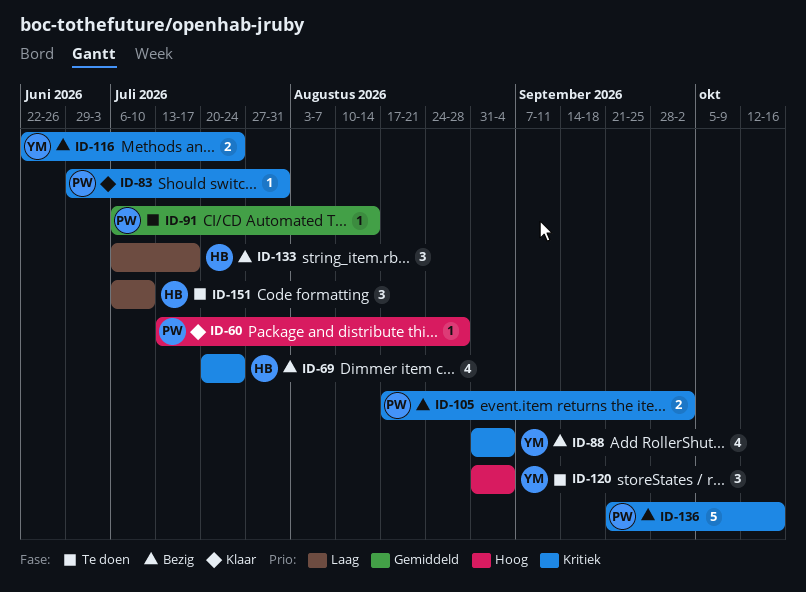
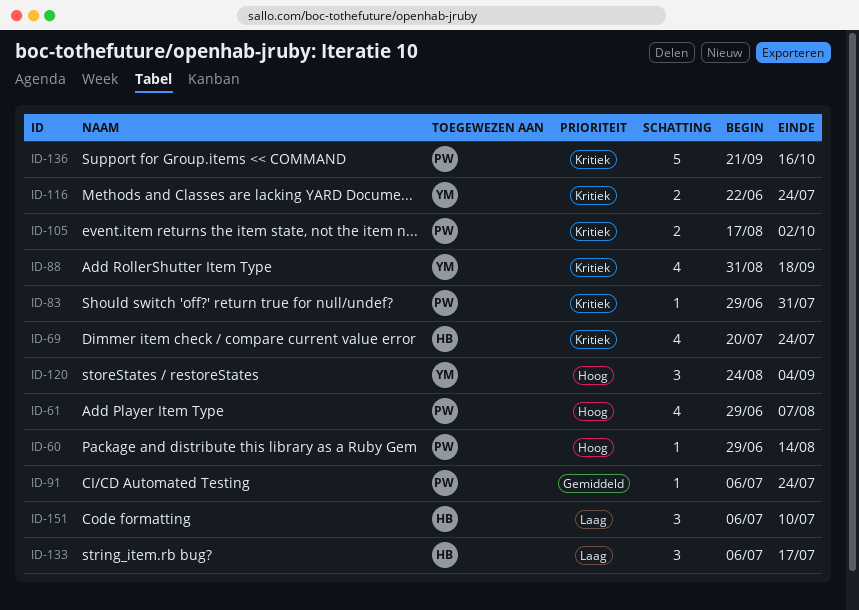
ID-60, start: Jul 13 -> Jun 29
ID-60, due: Aug 28 -> Aug 14
ID-61: none -> present
ID-88, due: Sep 4 -> Sep 18
ID-91, due: Aug 14 -> Jul 24
ID-120, start: Aug 31 -> Aug 24

